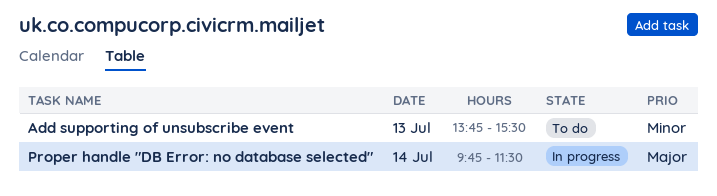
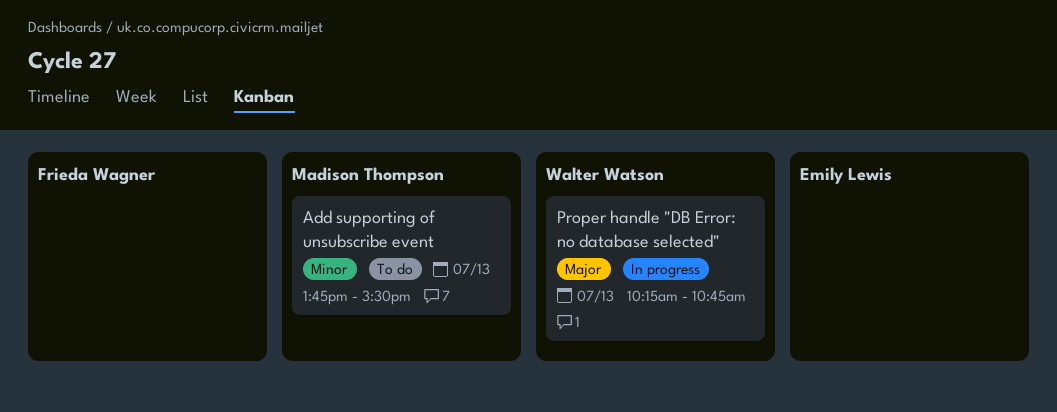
Proper handle "DB Error: no database selected", day: Jul 14 -> Jul 13
Proper handle "DB Error: no database selected", begins: 09:45 -> 10:15
Proper handle "DB Error: no database selected", ends: 11:30 -> 10:45

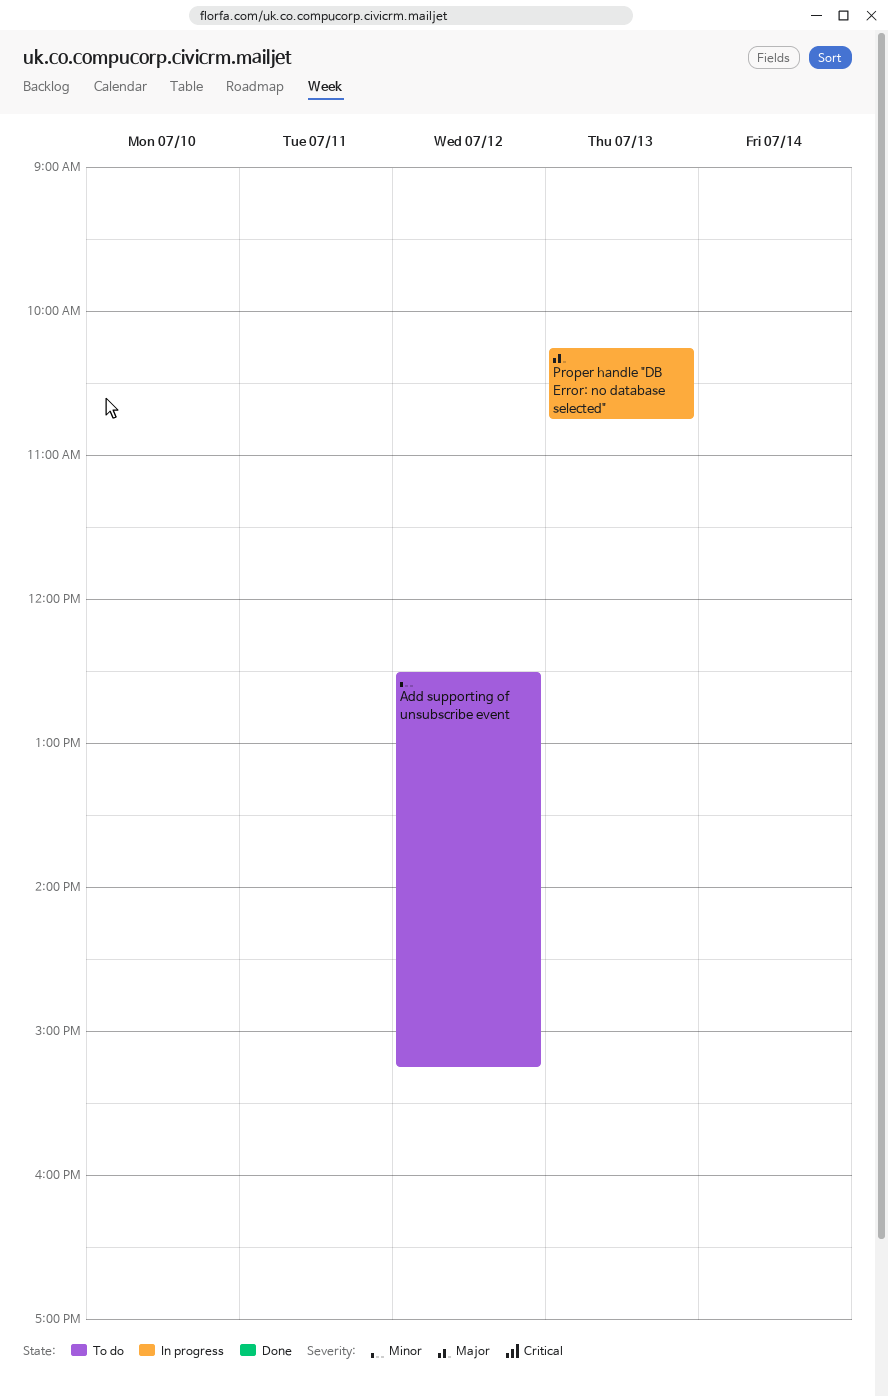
Add supporting of unsubscribe event, day: Jul 13 -> Jul 12
Add supporting of unsubscribe event, begins: 13:45 -> 12:30
Add supporting of unsubscribe event, ends: 15:30 -> 15:15

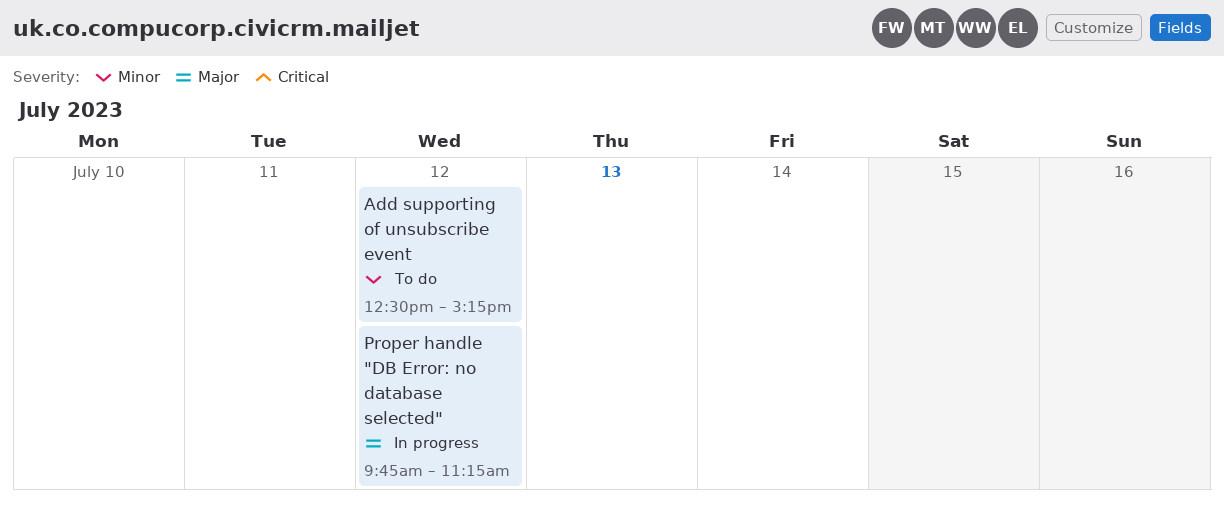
Proper handle "DB Error: no database selected", day: Jul 13 -> Jul 12
Proper handle "DB Error: no database selected", begins: 10:15 -> 09:45
Proper handle "DB Error: no database selected", ends: 10:45 -> 11:15

